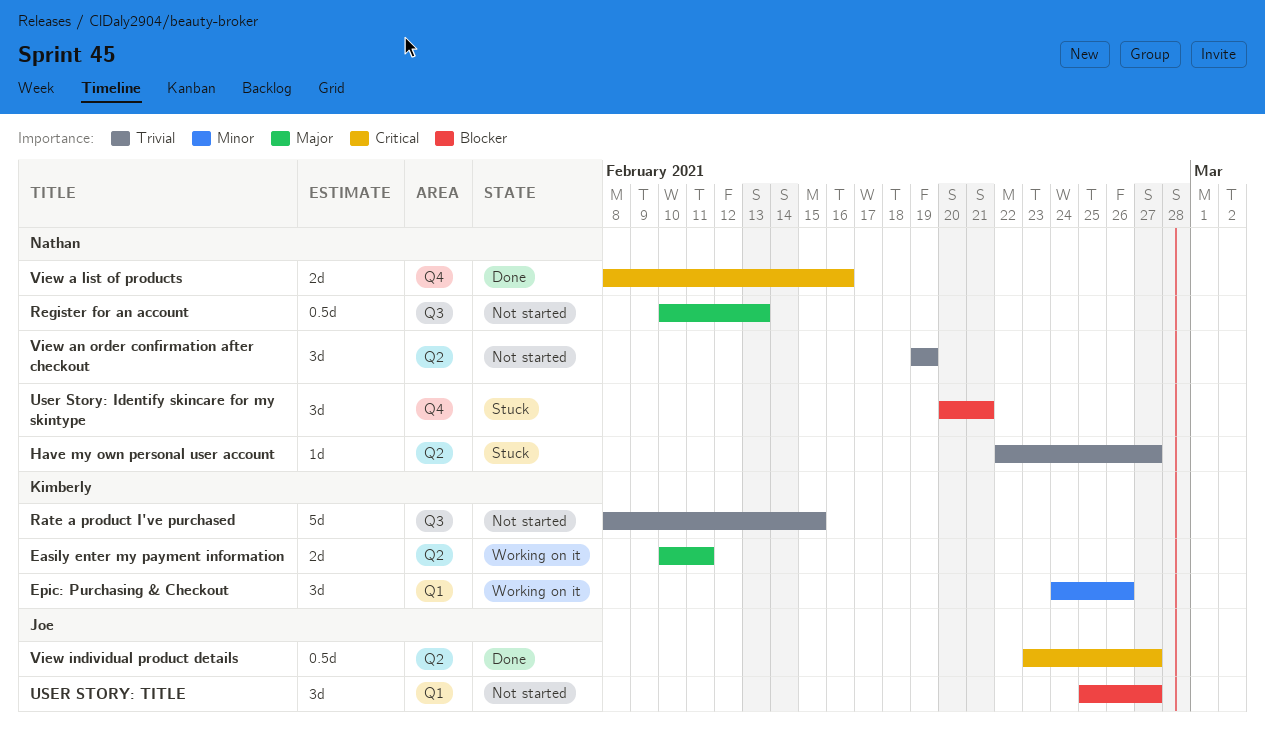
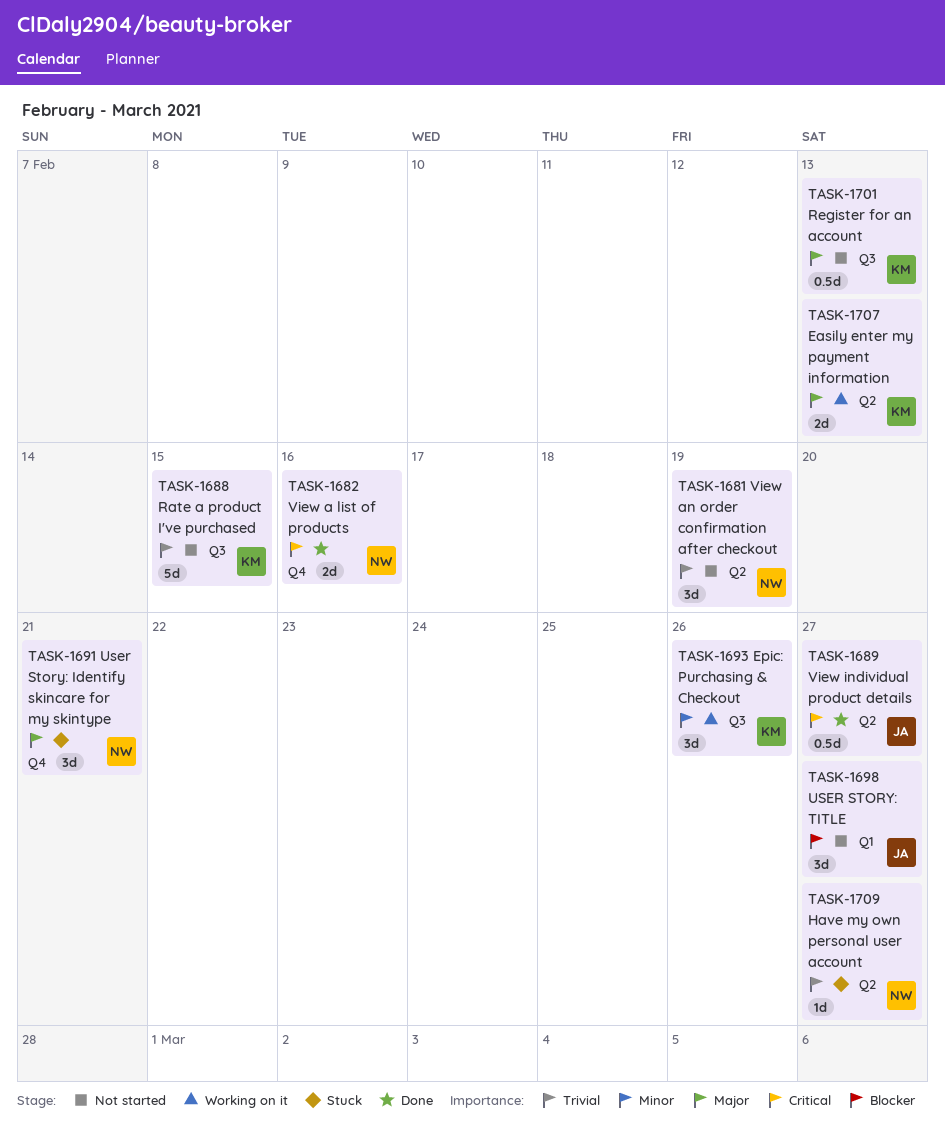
Easily enter my payment information, due: Feb 11 -> Feb 13
Epic: Purchasing & Checkout, label: Q1 -> Q3
Register for an account, owner: Nathan -> Kimberly
User Story: Identify skincare for my skintype, priority: Blocker -> Major

